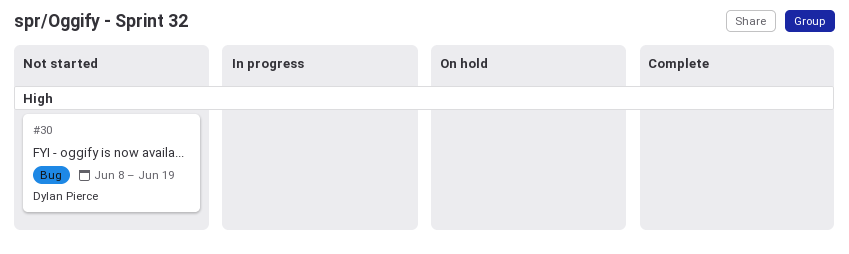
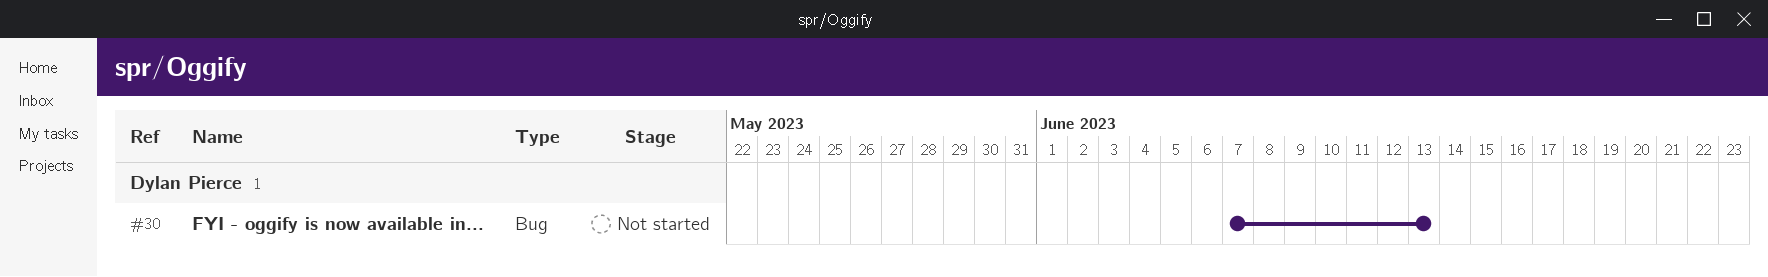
#30, start: Jun 8 -> Jun 7
#30, due: Jun 19 -> Jun 13

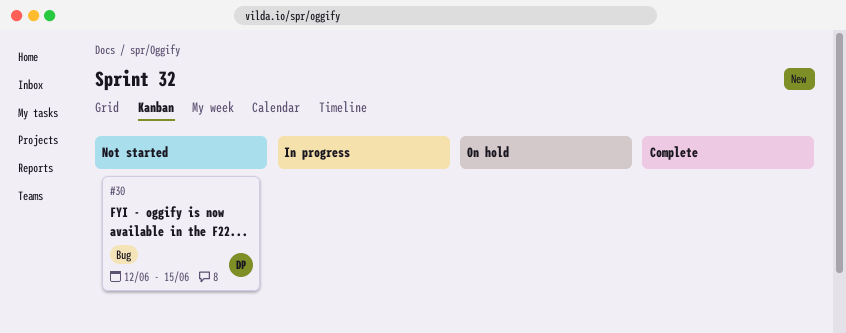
#30, start: Jun 7 -> Jun 12
#30, due: Jun 13 -> Jun 15

